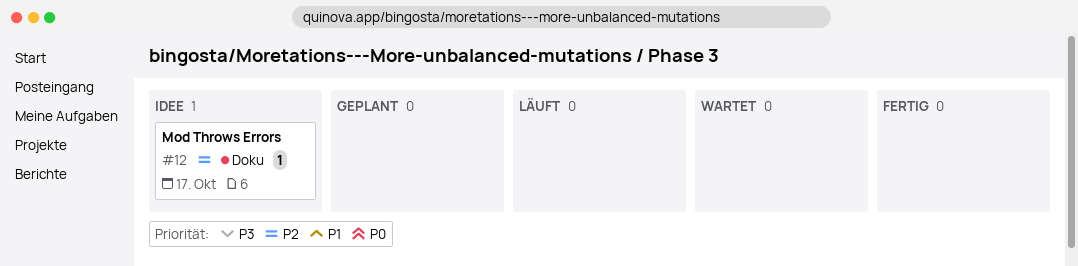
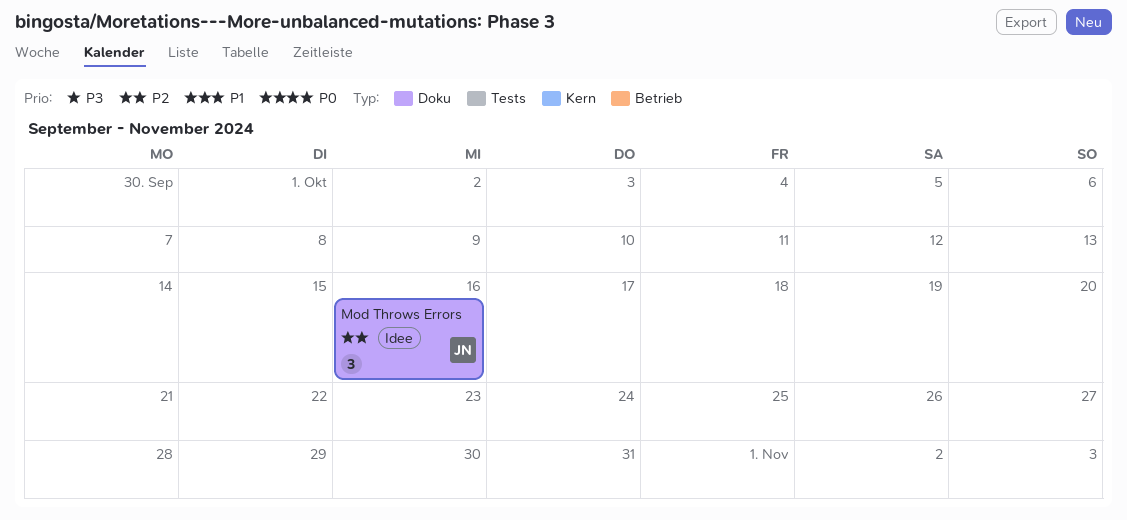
Mod Throws Errors, estimate: 1 -> 3
Mod Throws Errors, due: Oct 17 -> Oct 16

